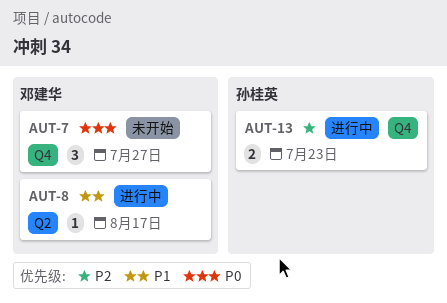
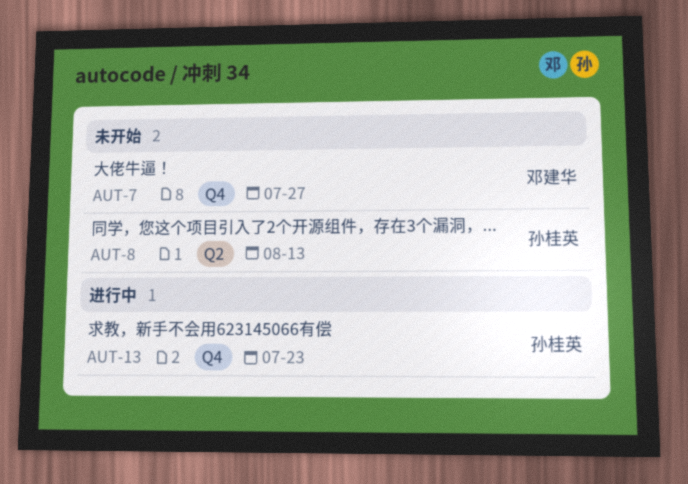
AUT-8, status: 进行中 -> 未开始
AUT-8, owner: 邓建华 -> 孙桂英
AUT-8, due: Aug 17 -> Aug 13

